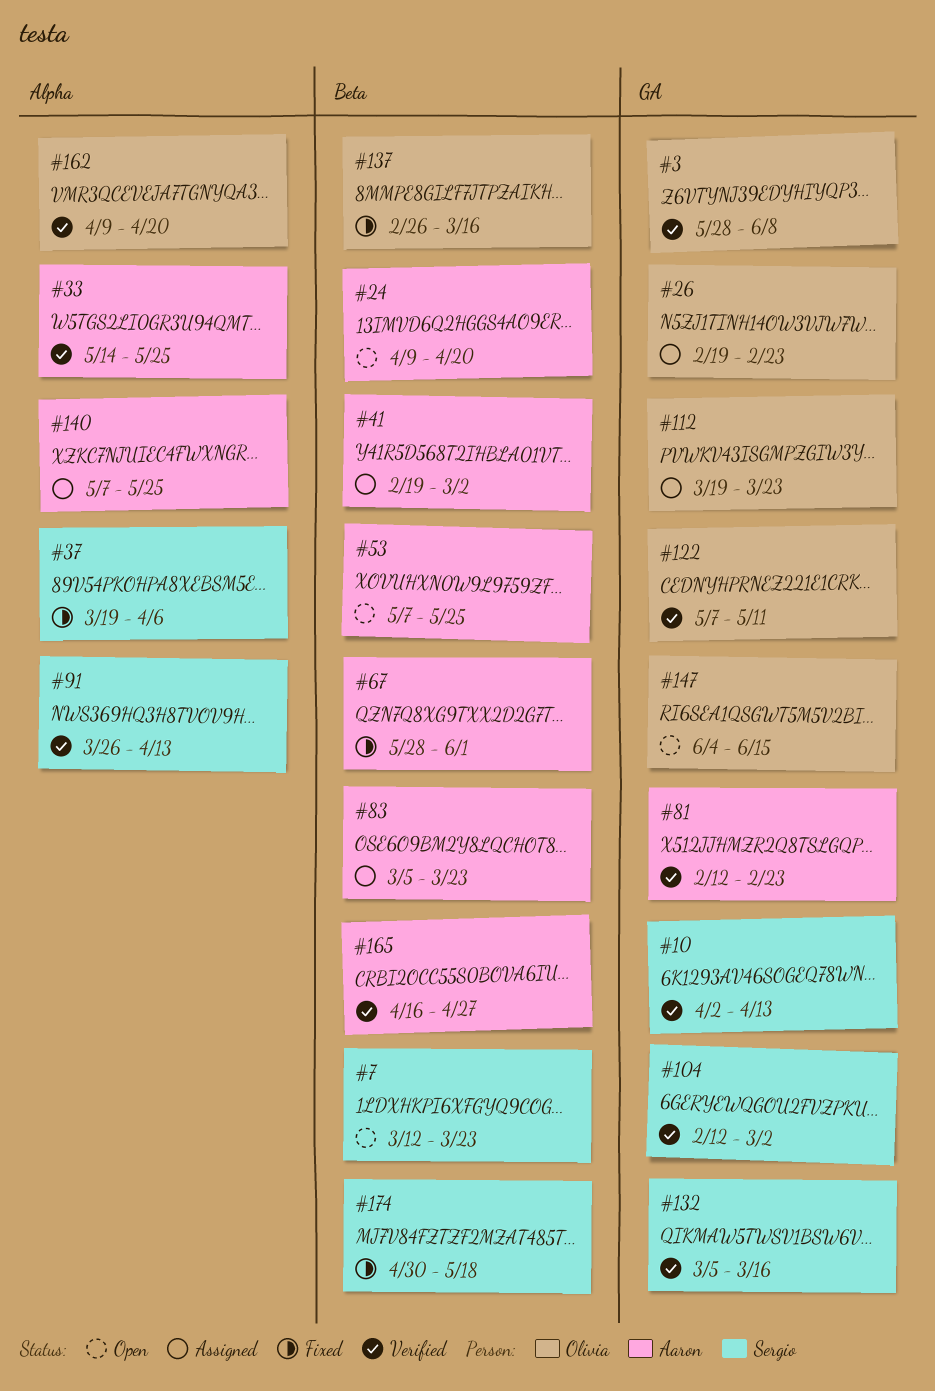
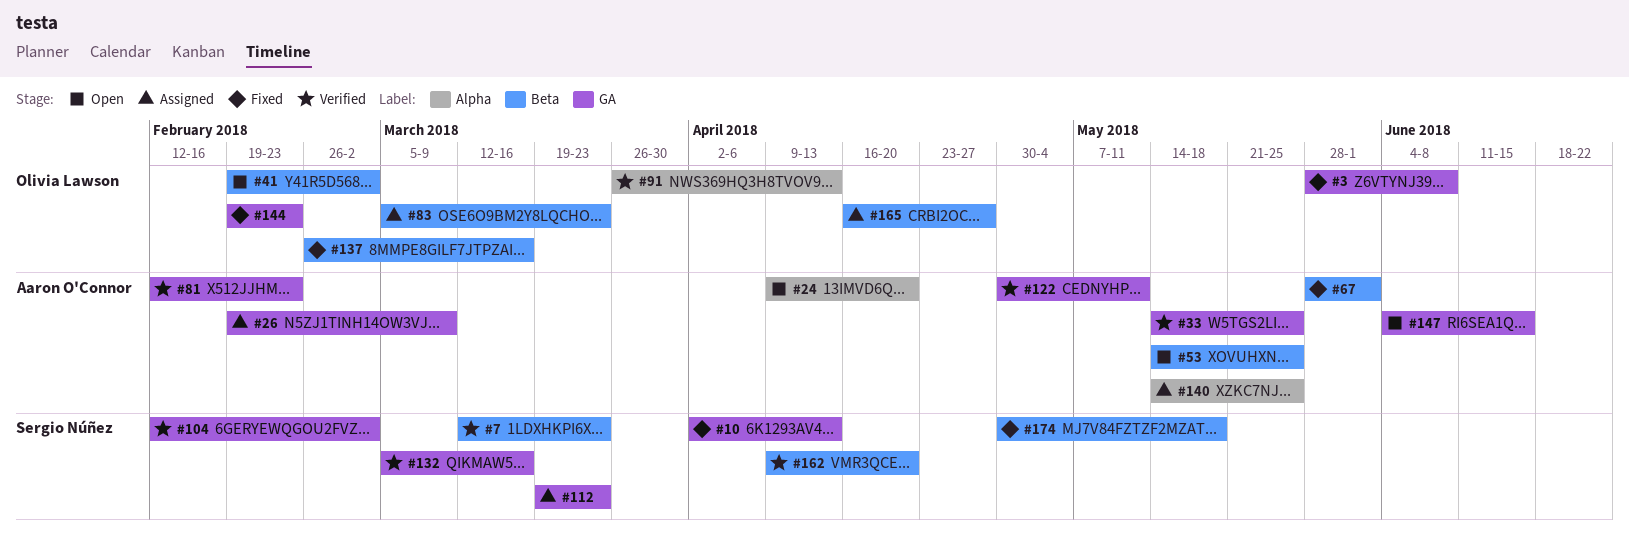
#3, status: Verified -> Fixed
#7, status: Open -> Verified
#10, status: Verified -> Fixed
#24, label: Beta -> Alpha
#26, owner: Olivia Lawson -> Aaron O'Connor
#26, due: Feb 23 -> Mar 9
#33, label: Alpha -> GA
#37: present -> none
#41, status: Assigned -> Open
#41, owner: Aaron O'Connor -> Olivia Lawson
#53, start: May 7 -> May 14
#83, owner: Aaron O'Connor -> Olivia Lawson
#91, owner: Sergio Núñez -> Olivia Lawson
#112, owner: Olivia Lawson -> Sergio Núñez
#122, owner: Olivia Lawson -> Aaron O'Connor
#122, start: May 7 -> Apr 30
#140, start: May 7 -> May 14
#144: none -> present
#147, owner: Olivia Lawson -> Aaron O'Connor
#162, owner: Olivia Lawson -> Sergio Núñez
#162, label: Alpha -> Beta
#165, status: Verified -> Assigned
#165, owner: Aaron O'Connor -> Olivia Lawson

